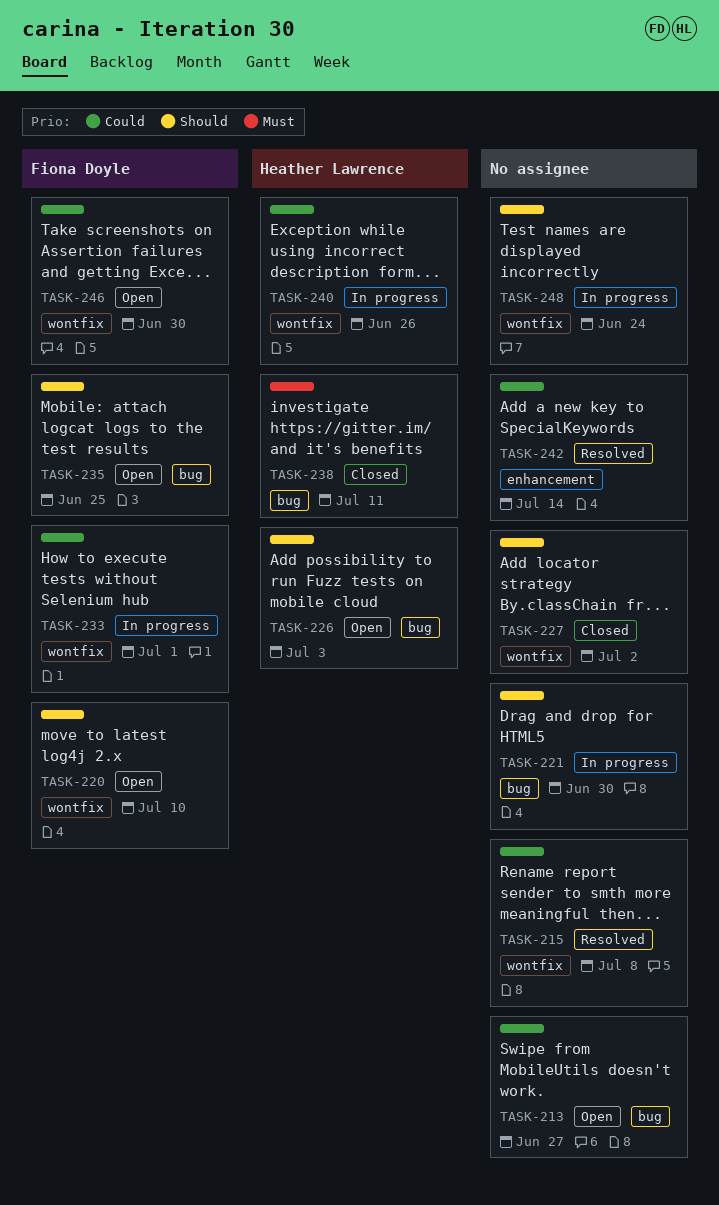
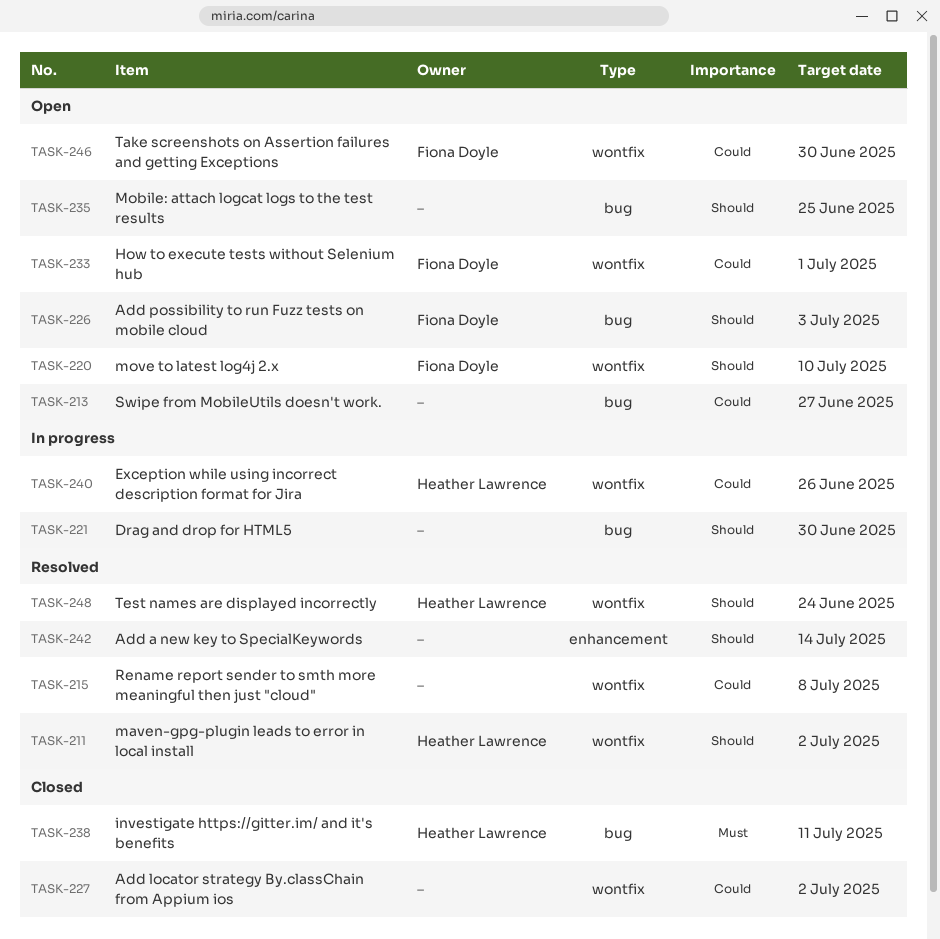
TASK-211: none -> present
TASK-226, owner: Heather Lawrence -> Fiona Doyle
TASK-227, priority: Should -> Could
TASK-233, status: In progress -> Open
TASK-235, owner: Fiona Doyle -> none
TASK-242, priority: Could -> Should
TASK-248, status: In progress -> Resolved
TASK-248, owner: none -> Heather Lawrence

